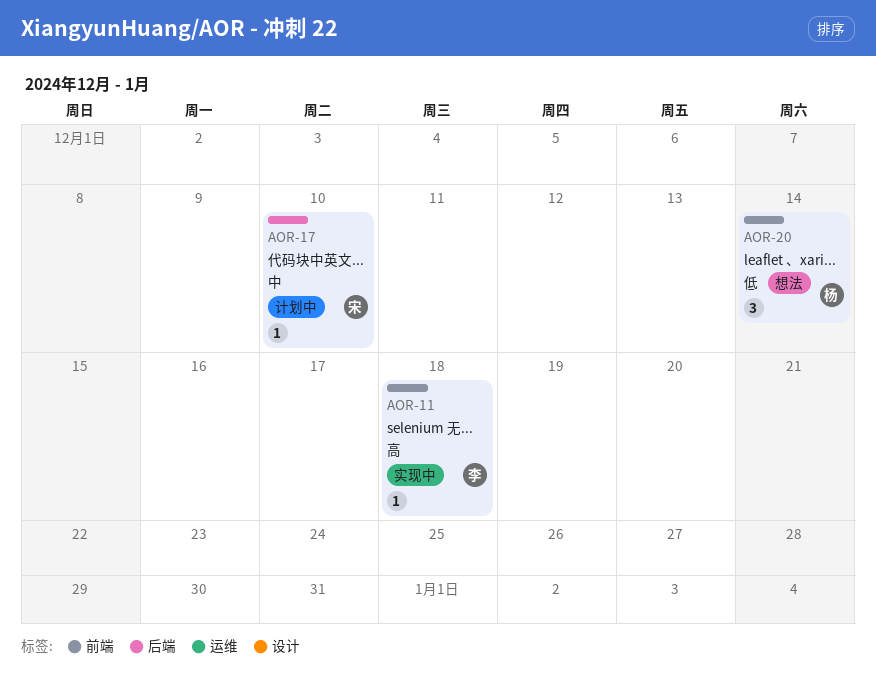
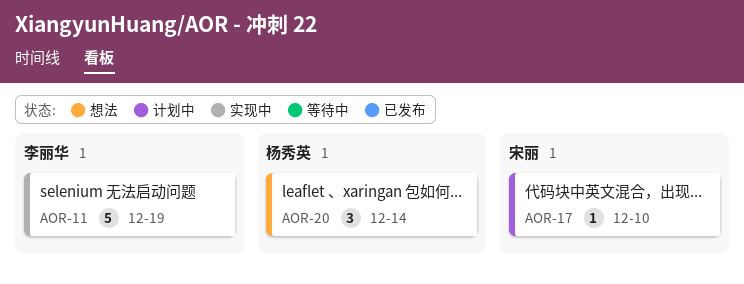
AOR-11, estimate: 1 -> 5
AOR-11, due: Dec 18 -> Dec 19

